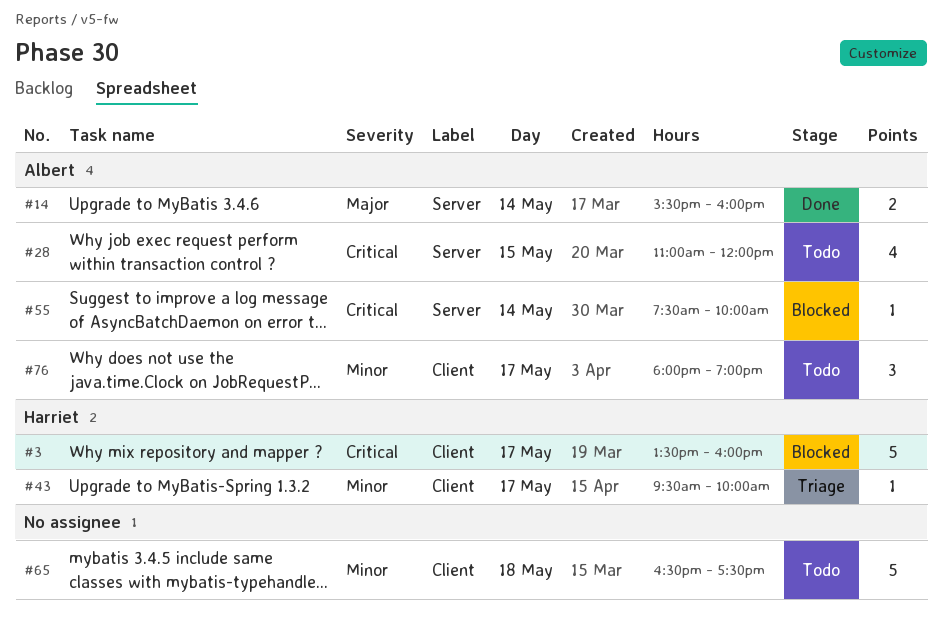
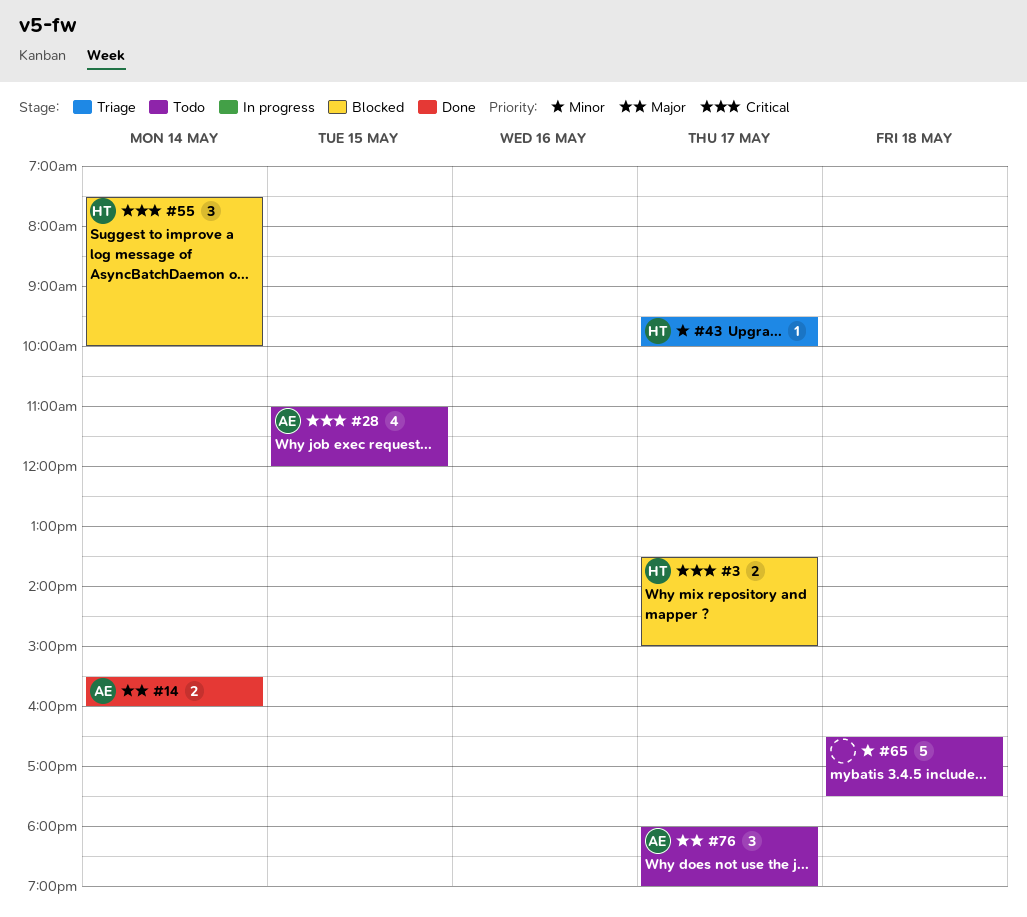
#3, estimate: 5 -> 2
#3, ends: 16:00 -> 15:00
#55, owner: Albert -> Harriet
#55, estimate: 1 -> 3
#76, priority: Minor -> Major

